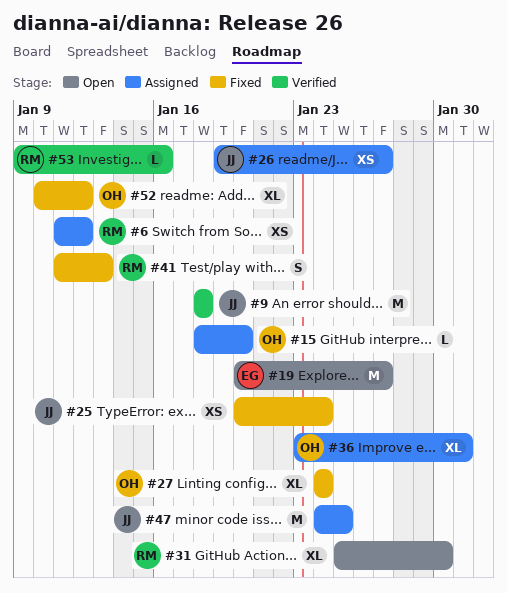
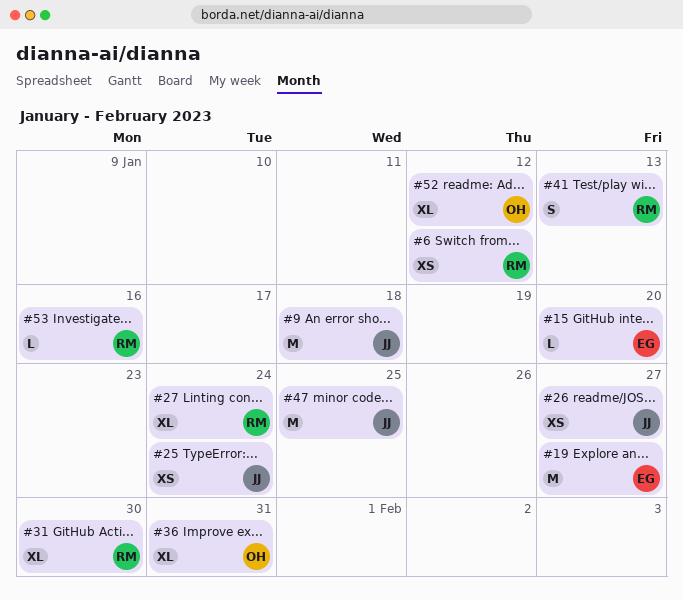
#15, owner: OH -> EG
#27, owner: OH -> RM

